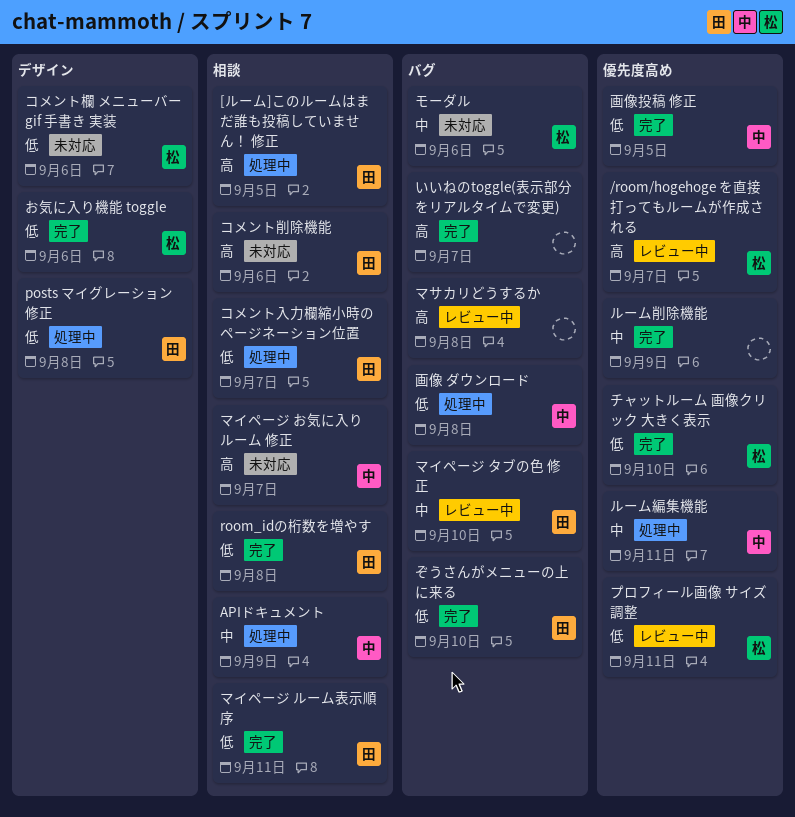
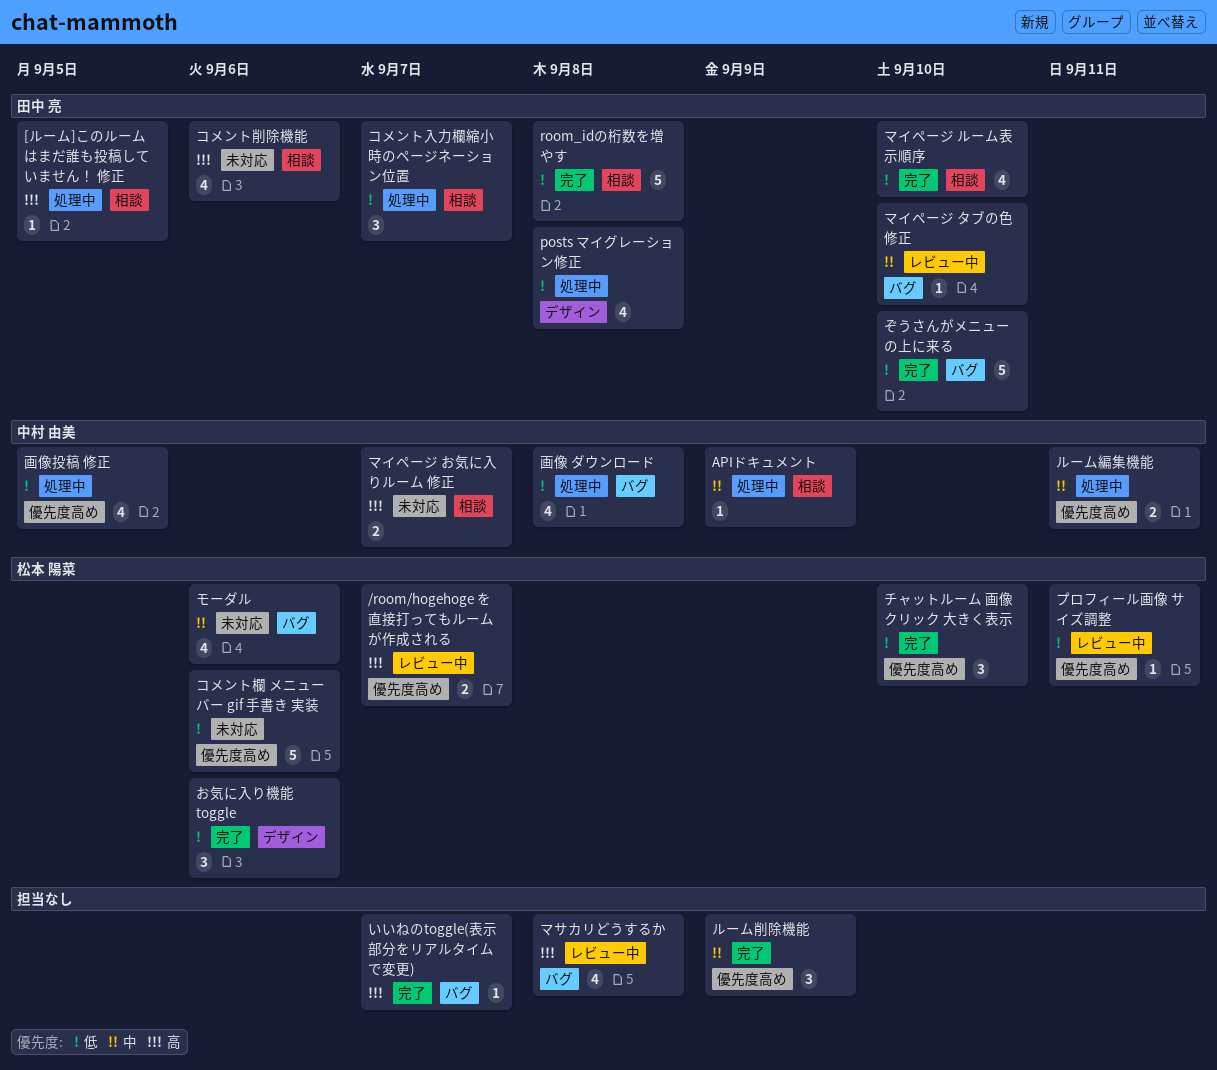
コメント欄 メニューバー gif 手書き 実装, label: デザイン -> 優先度高め
マイページ ルーム表示順序, due: Sep 11 -> Sep 10
画像投稿 修正, status: 完了 -> 処理中

